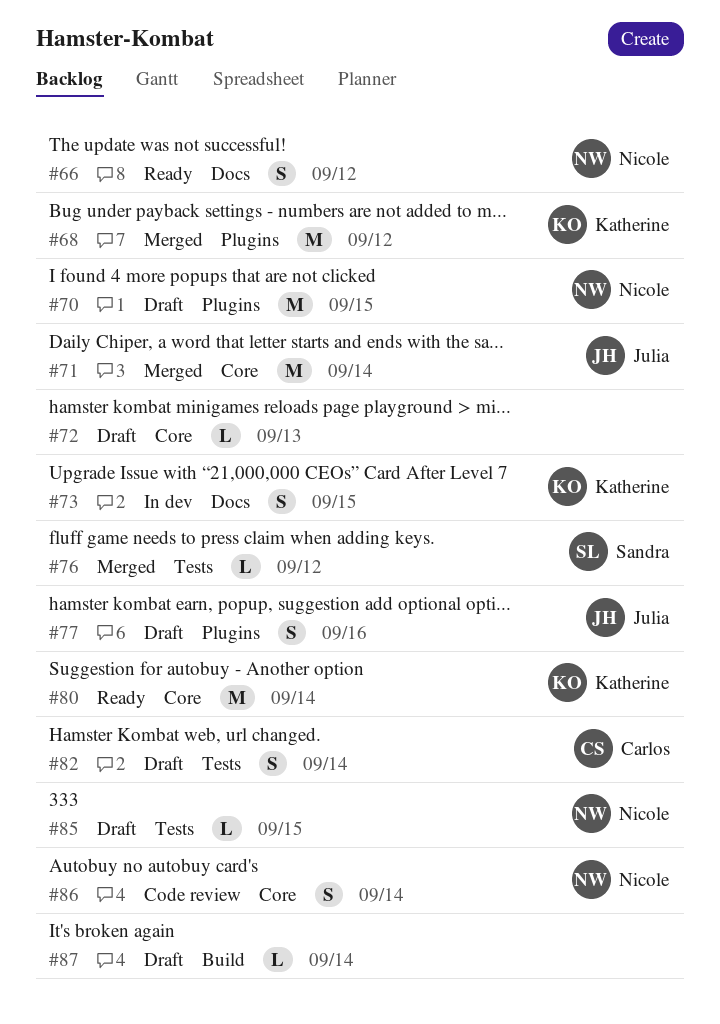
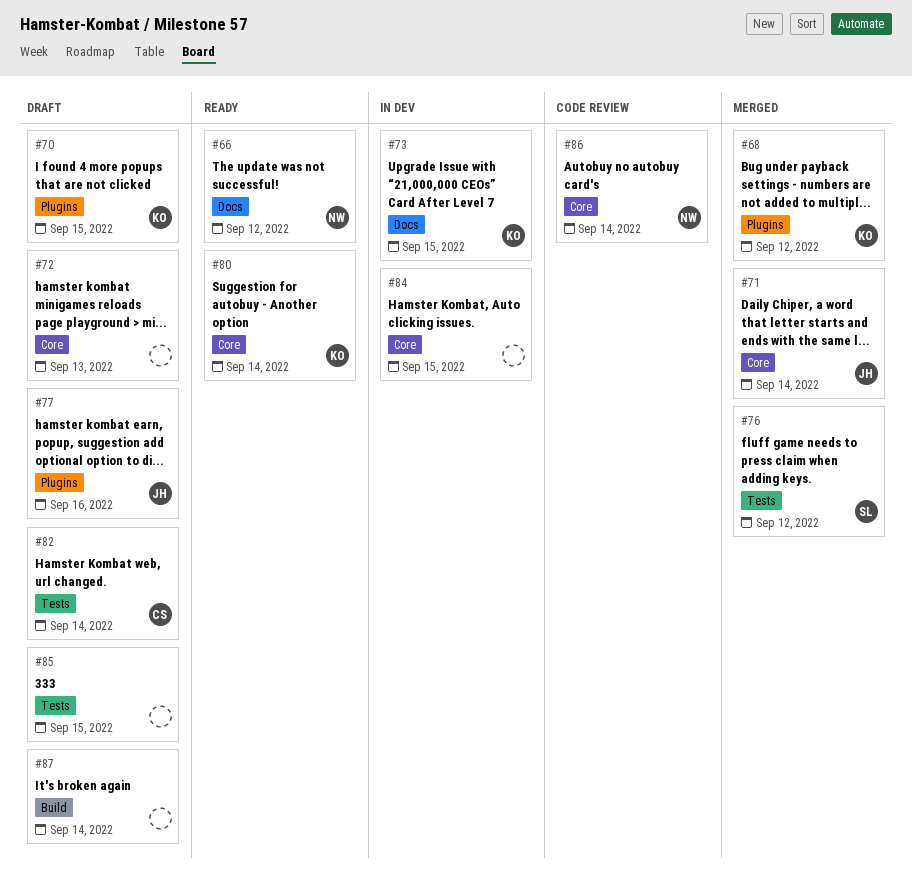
#70, owner: Nicole -> Katherine
#84: none -> present
#85, owner: Nicole -> none

